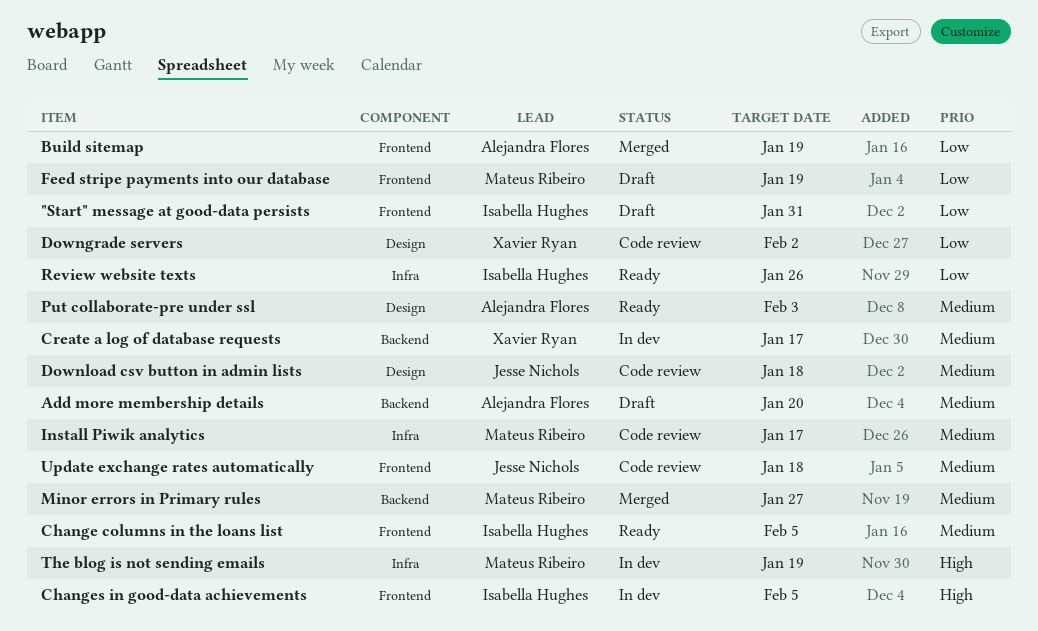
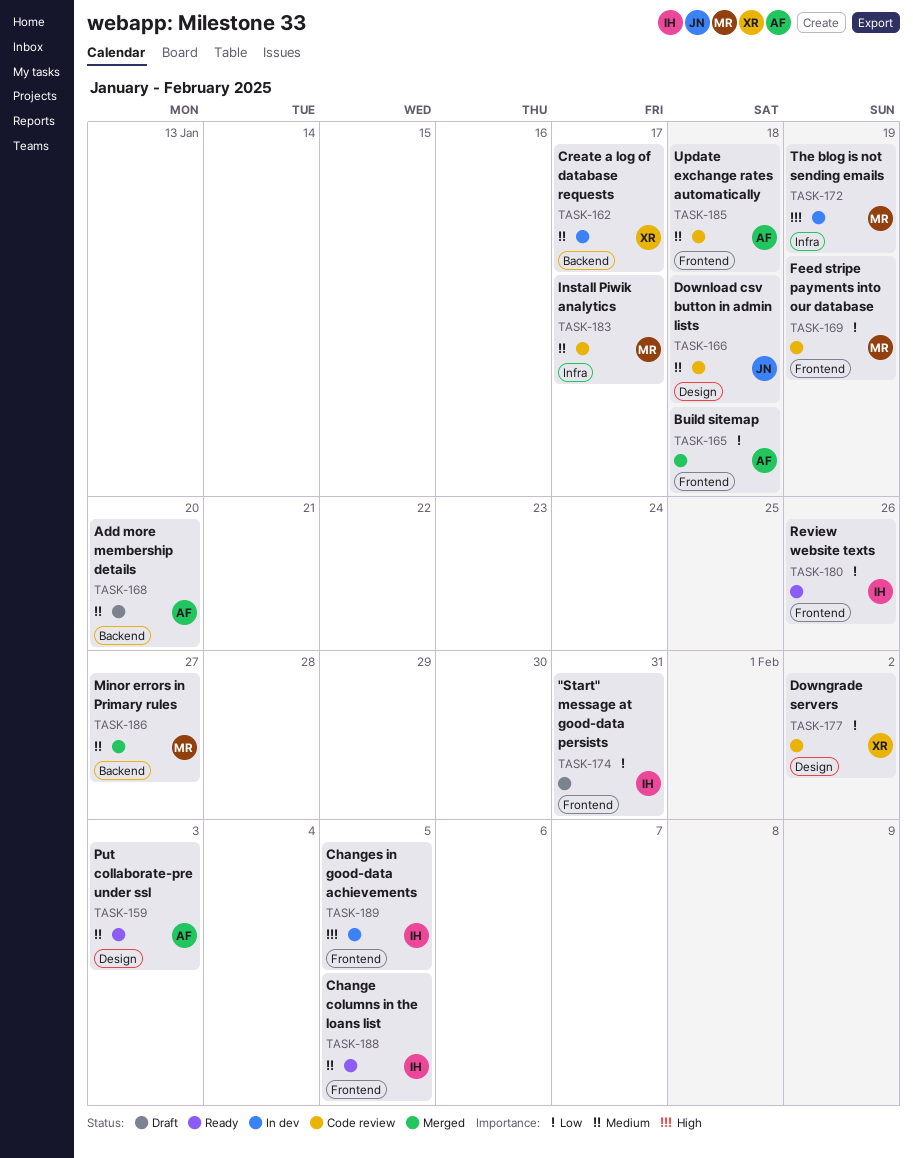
Build sitemap, due: Jan 19 -> Jan 18
Feed stripe payments into our database, status: Draft -> Code review
Review website texts, label: Infra -> Frontend
Update exchange rates automatically, owner: Jesse Nichols -> Alejandra Flores

